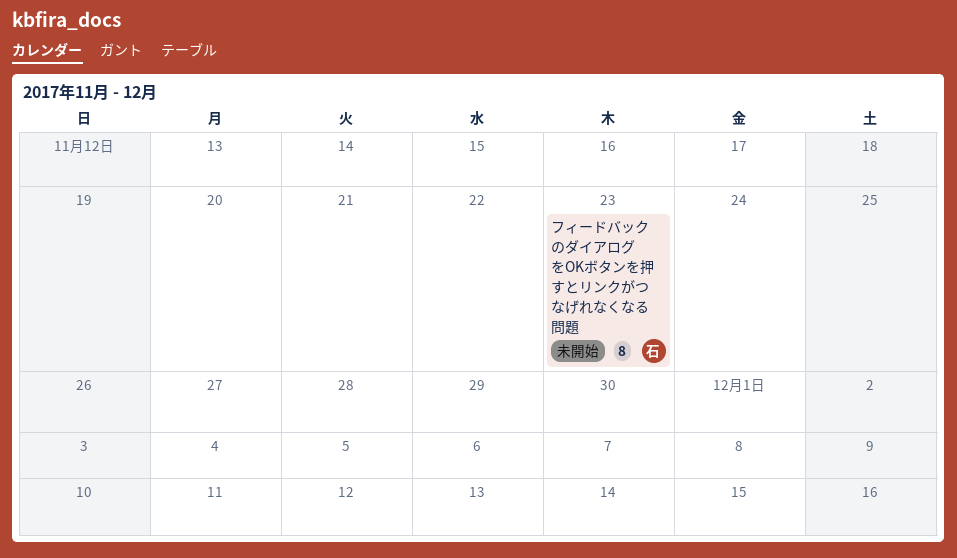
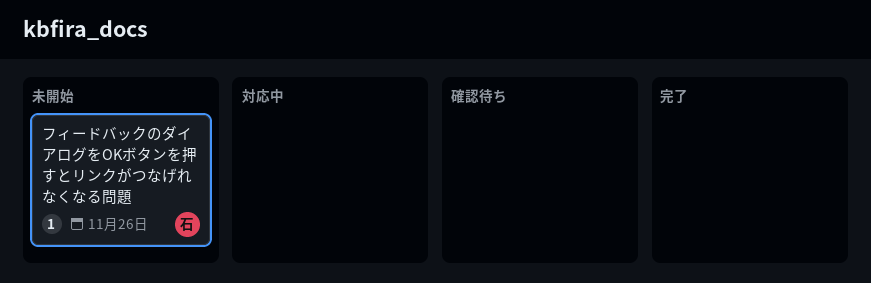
フィードバックのダイアログをOKボタンを押すとリンクがつなげれなくなる問題, estimate: 8 -> 1
フィードバックのダイアログをOKボタンを押すとリンクがつなげれなくなる問題, due: Nov 23 -> Nov 26

